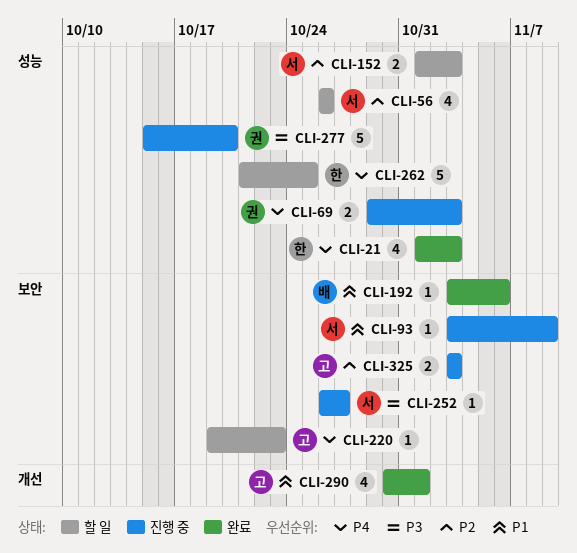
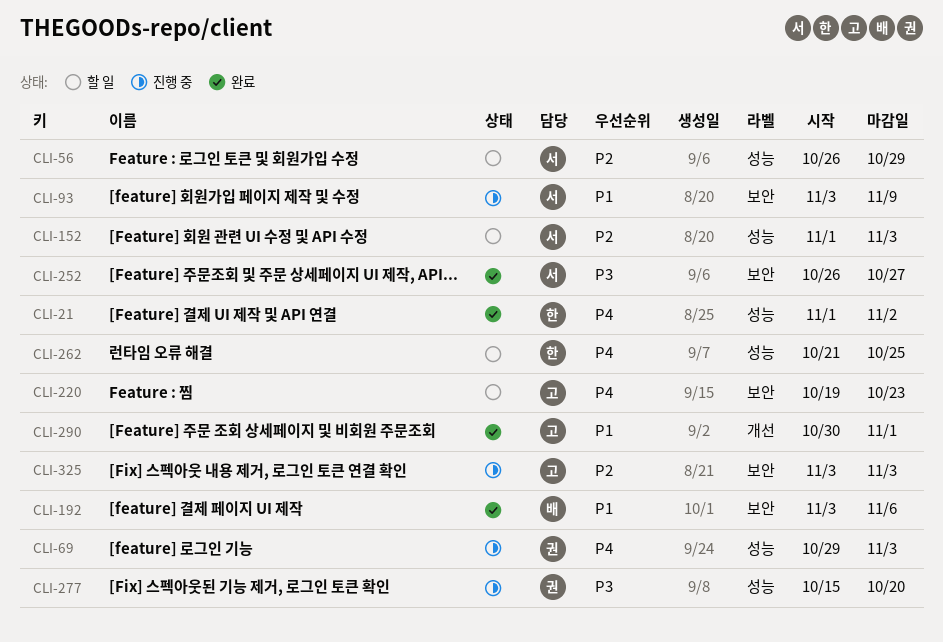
CLI-21, due: Nov 3 -> Nov 2
CLI-56, due: Oct 26 -> Oct 29
CLI-252, status: 진행 중 -> 완료

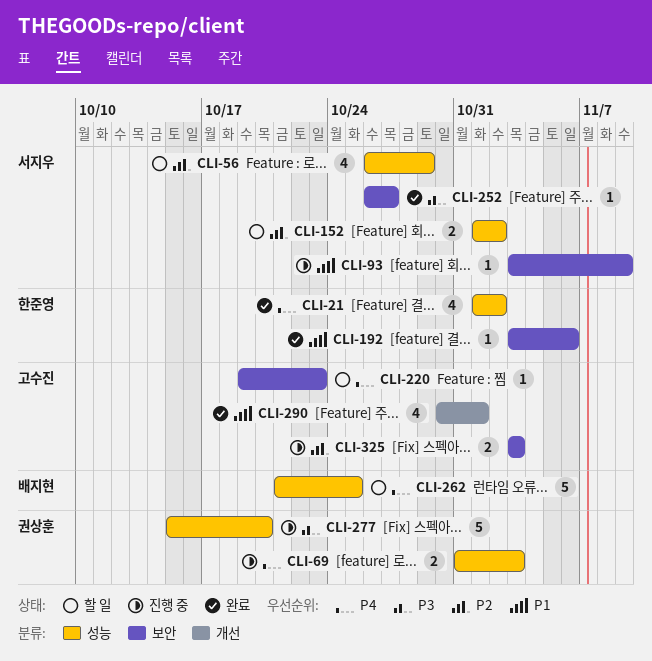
CLI-69, start: Oct 29 -> Oct 31
CLI-152, due: Nov 3 -> Nov 2
CLI-192, owner: 배지현 -> 한준영
CLI-262, owner: 한준영 -> 배지현

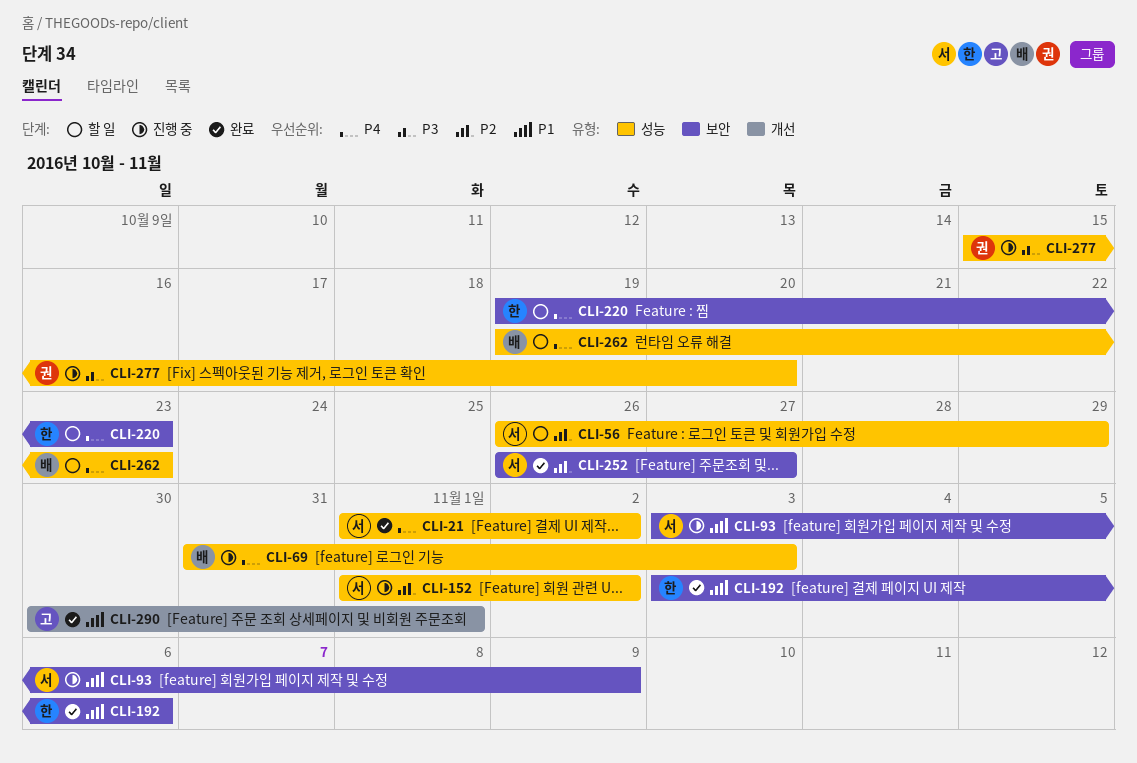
CLI-21, owner: 한준영 -> 서지우
CLI-69, owner: 권상훈 -> 배지현
CLI-152, status: 할 일 -> 진행 중
CLI-220, owner: 고수진 -> 한준영
CLI-252, priority: P3 -> P2
CLI-262, start: Oct 21 -> Oct 19
CLI-262, due: Oct 25 -> Oct 23
CLI-325: present -> none

